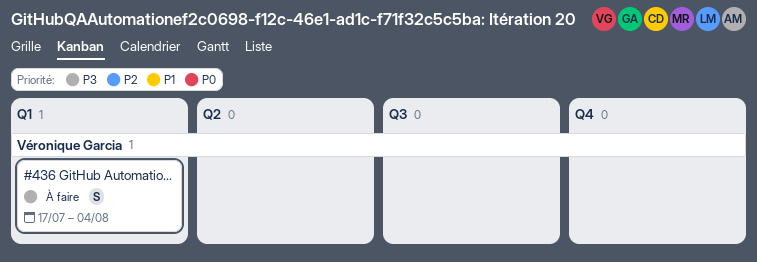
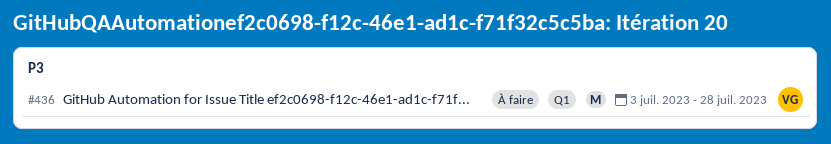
#436, estimate: S -> M
#436, start: Jul 17 -> Jul 3
#436, due: Aug 4 -> Jul 28

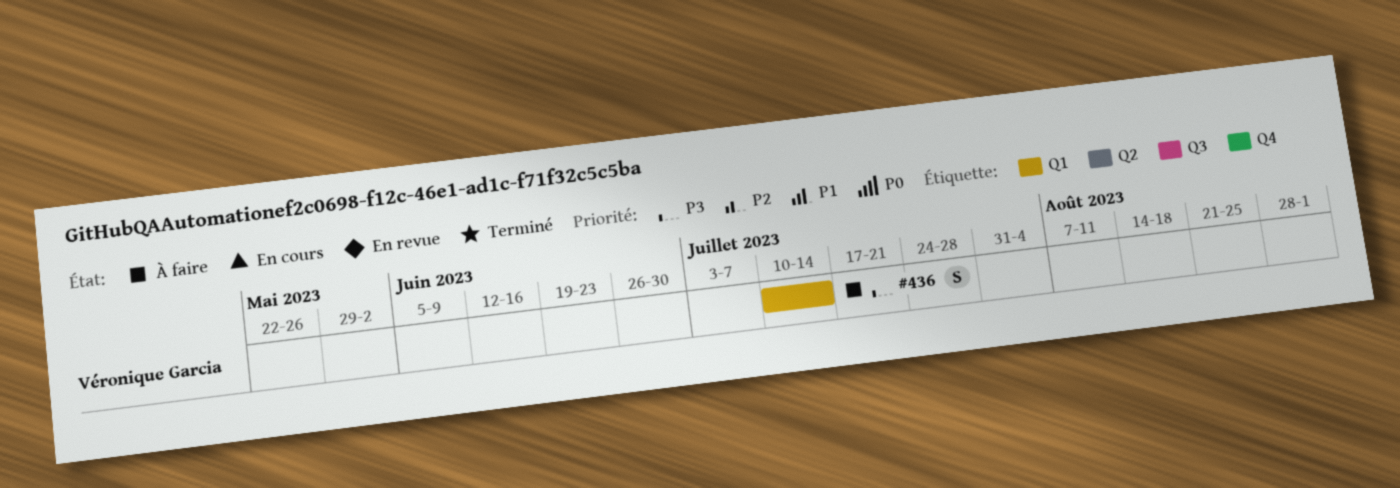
#436, estimate: M -> S
#436, start: Jul 3 -> Jul 10
#436, due: Jul 28 -> Jul 14

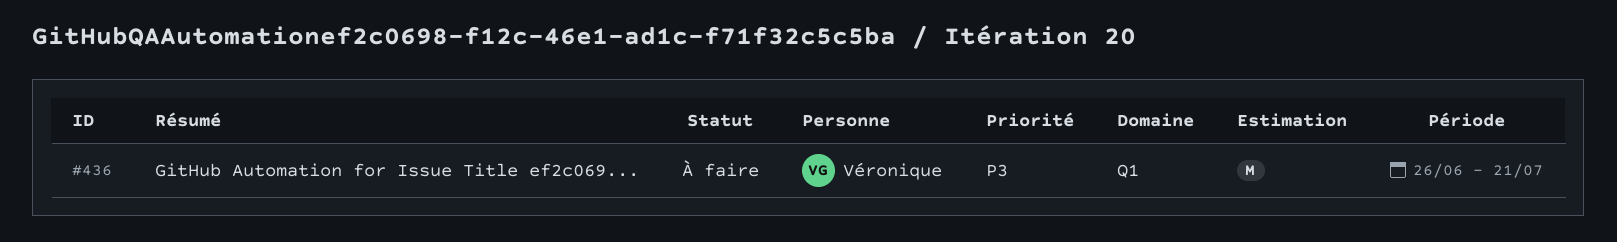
#436, estimate: S -> M
#436, start: Jul 10 -> Jun 26
#436, due: Jul 14 -> Jul 21

